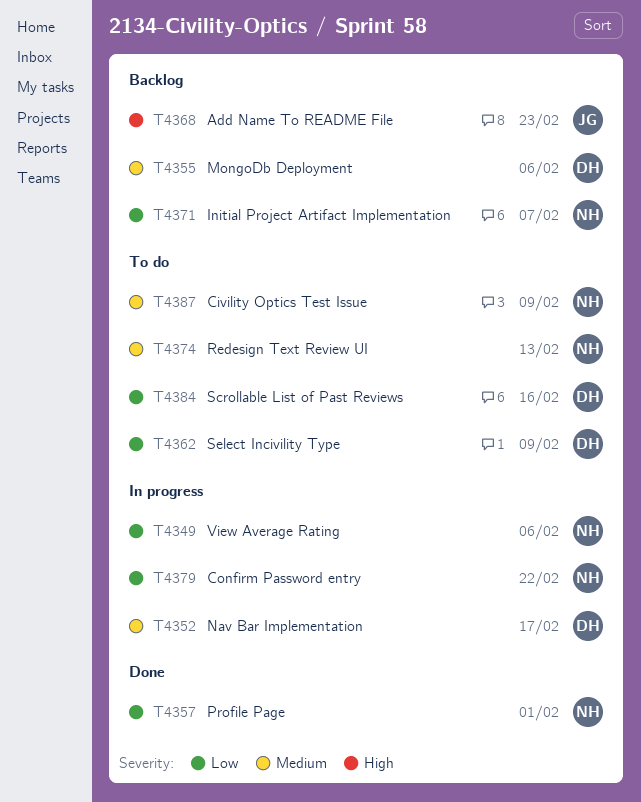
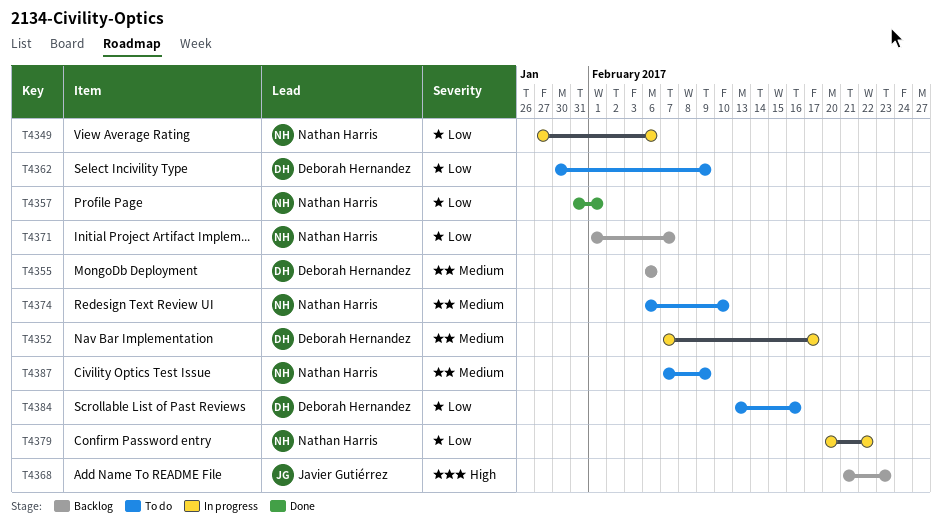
T4374, due: Feb 13 -> Feb 10

